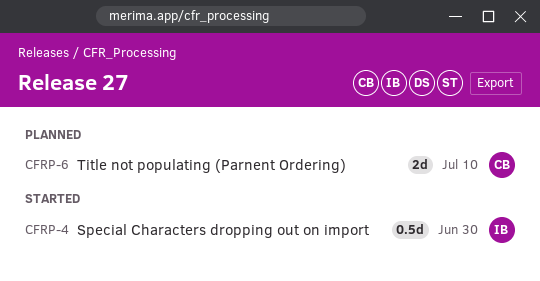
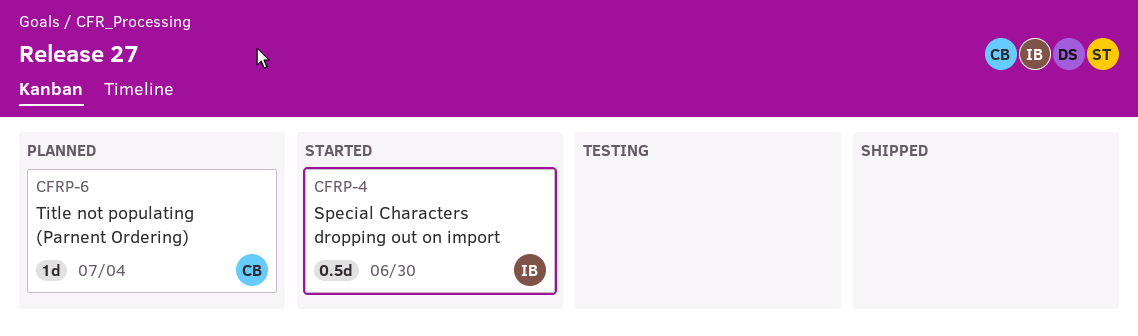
CFRP-6, estimate: 2d -> 1d
CFRP-6, due: Jul 10 -> Jul 4

